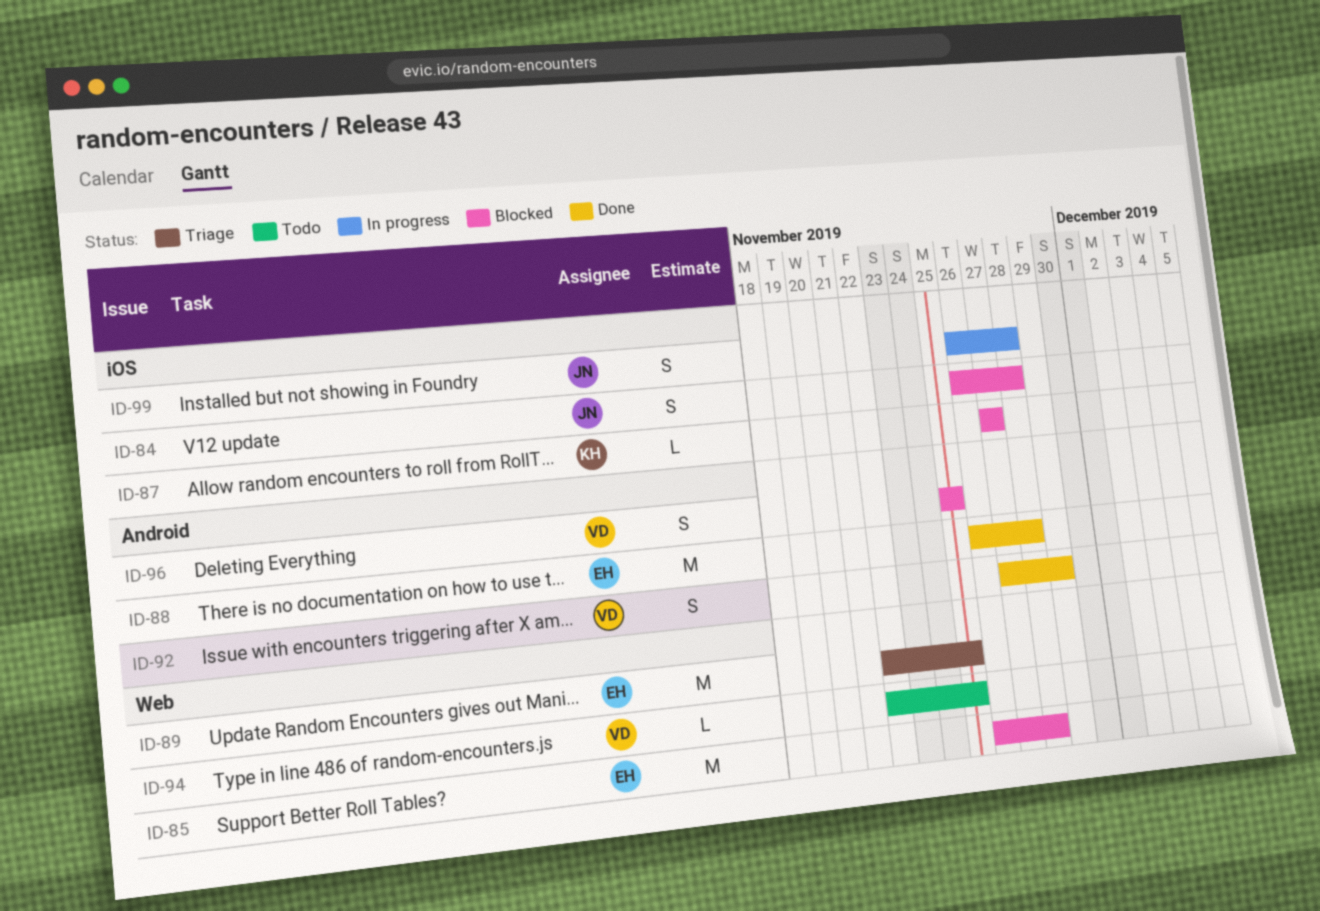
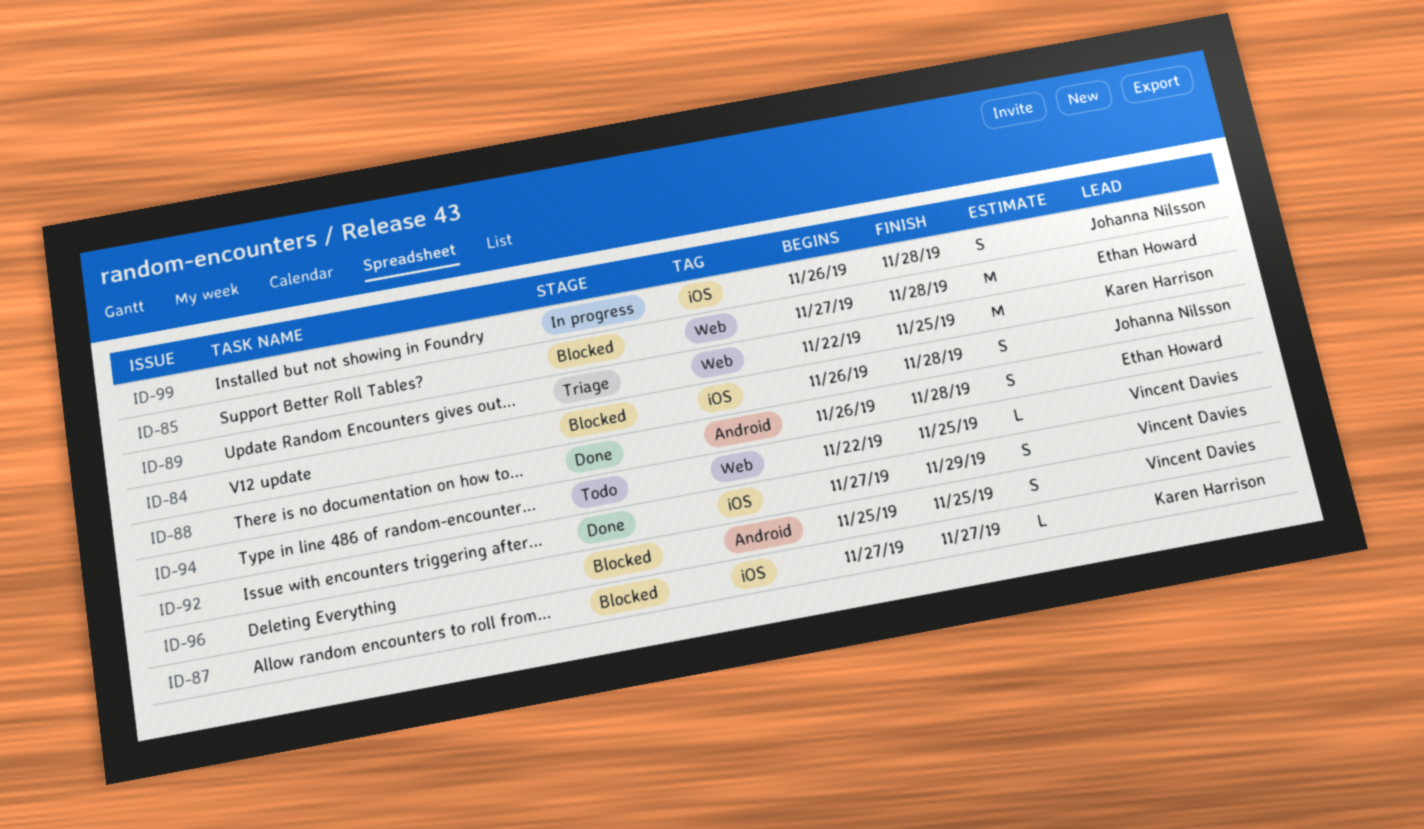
ID-85, start: Nov 26 -> Nov 27
ID-88, estimate: M -> S
ID-89, owner: Ethan Howard -> Karen Harrison
ID-92, label: Android -> iOS

